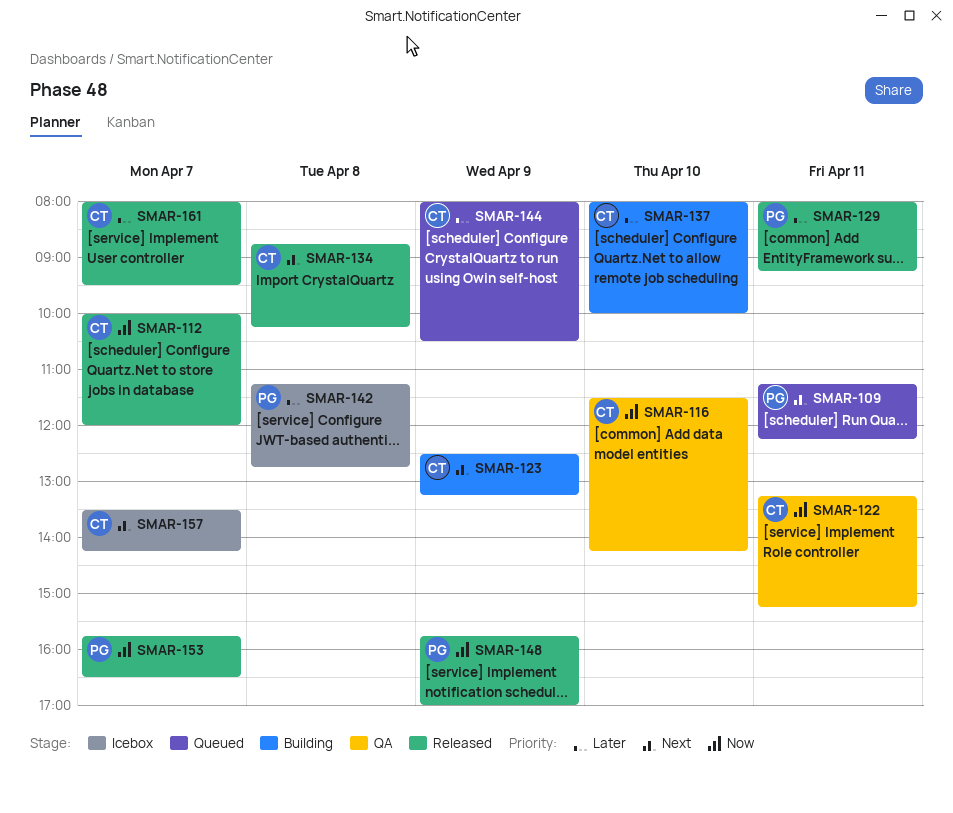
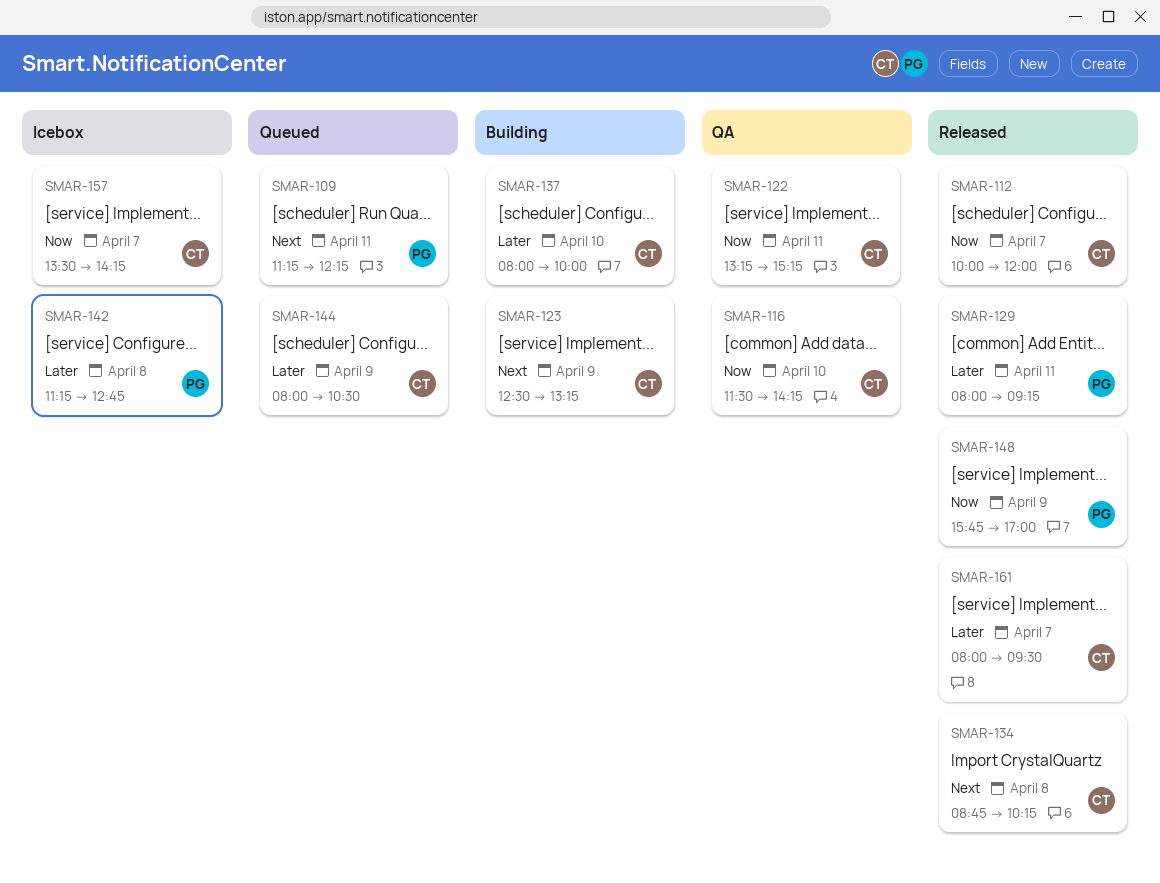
SMAR-153: present -> none
SMAR-157, priority: Next -> Now

